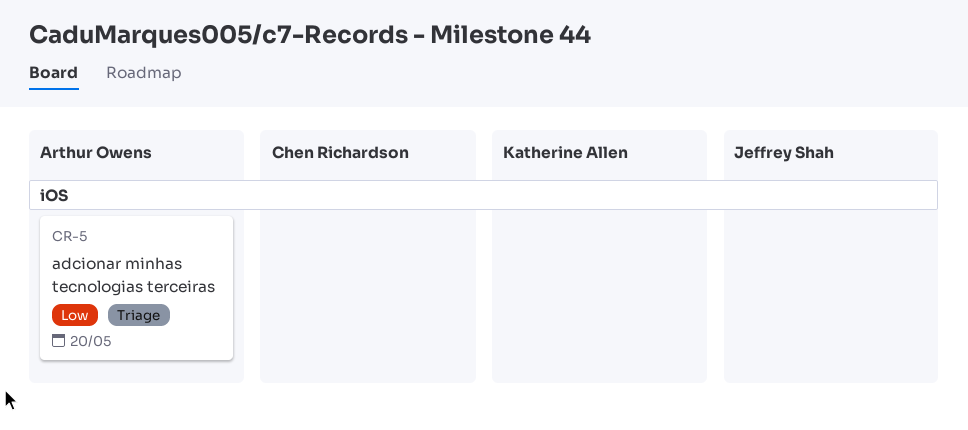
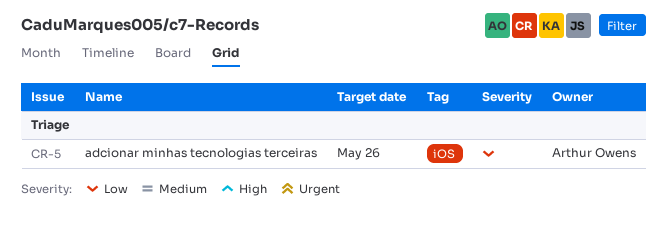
CR-5, due: May 20 -> May 26

